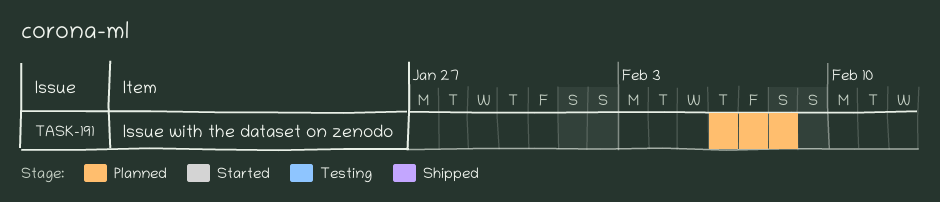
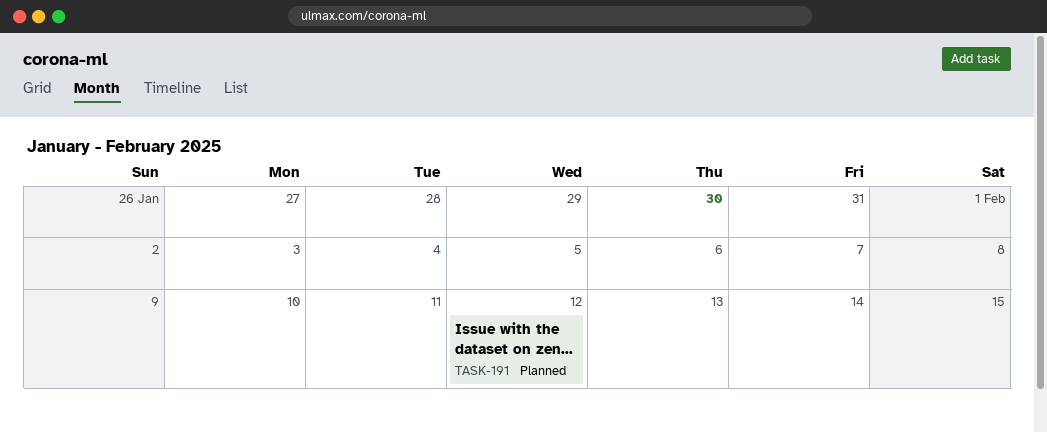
TASK-191, due: Feb 8 -> Feb 12

